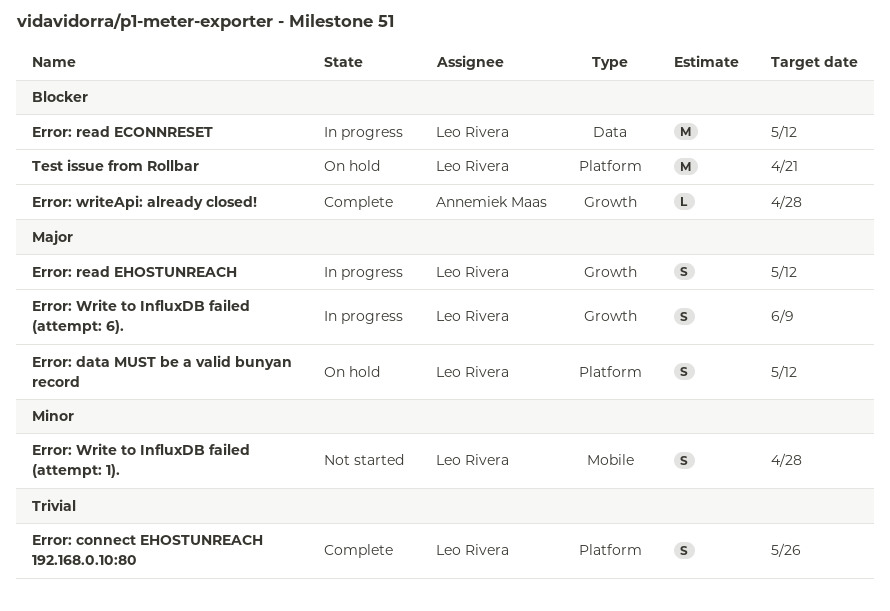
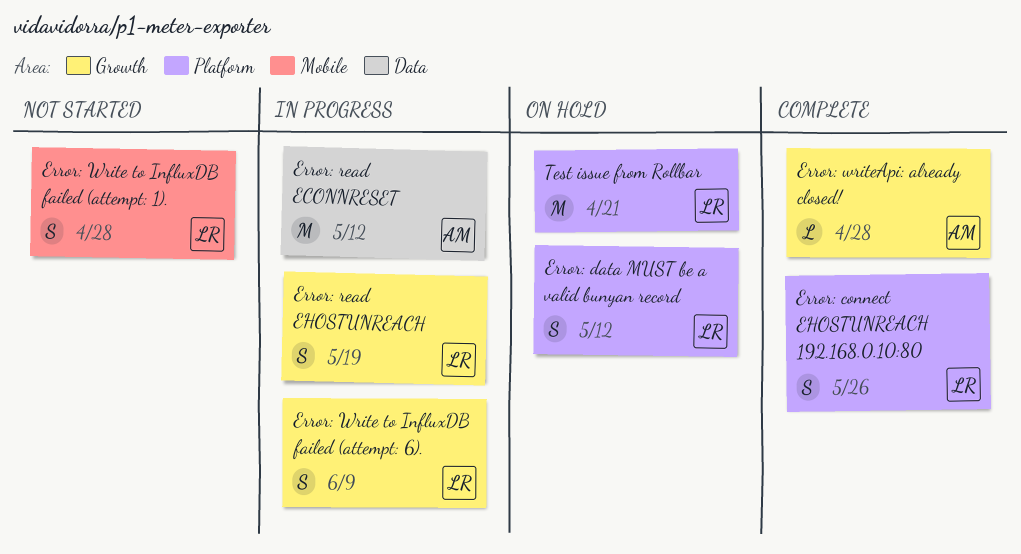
Error: read ECONNRESET, owner: Leo Rivera -> Annemiek Maas
Error: read EHOSTUNREACH, due: May 12 -> May 19

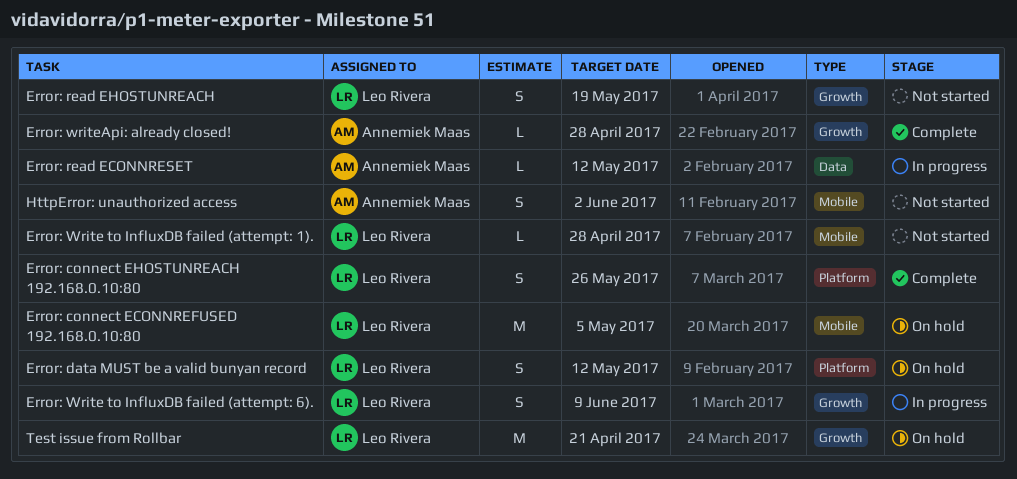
Error: connect ECONNREFUSED 192.168.0.10:80: none -> present
Error: read ECONNRESET, estimate: M -> L
Error: read EHOSTUNREACH, status: In progress -> Not started
Error: Write to InfluxDB failed (attempt: 1)., estimate: S -> L
HttpError: unauthorized access: none -> present
Test issue from Rollbar, label: Platform -> Growth

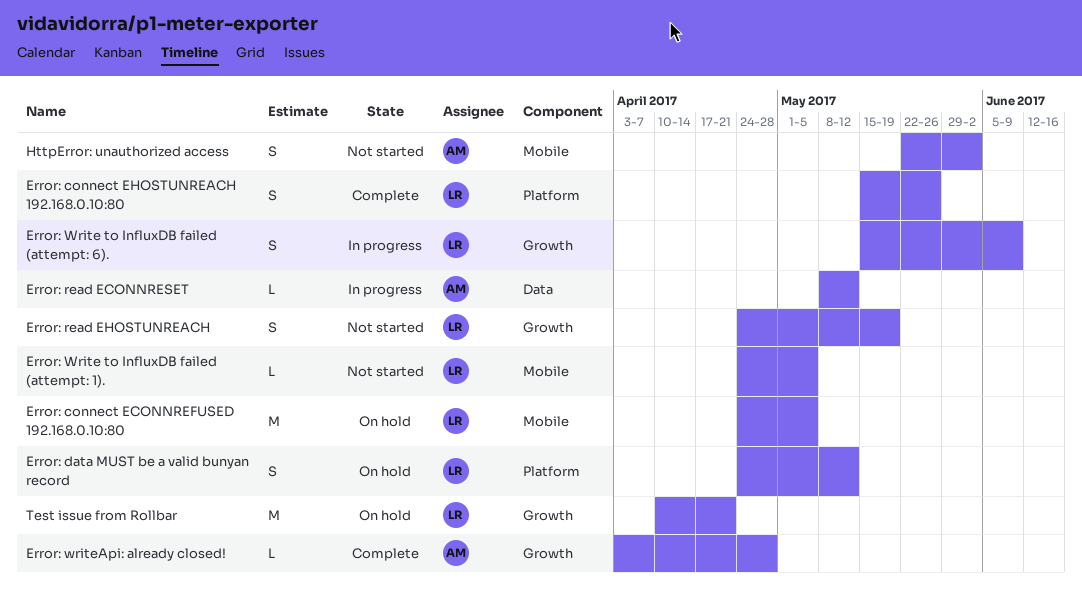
Error: Write to InfluxDB failed (attempt: 1)., due: Apr 28 -> May 5

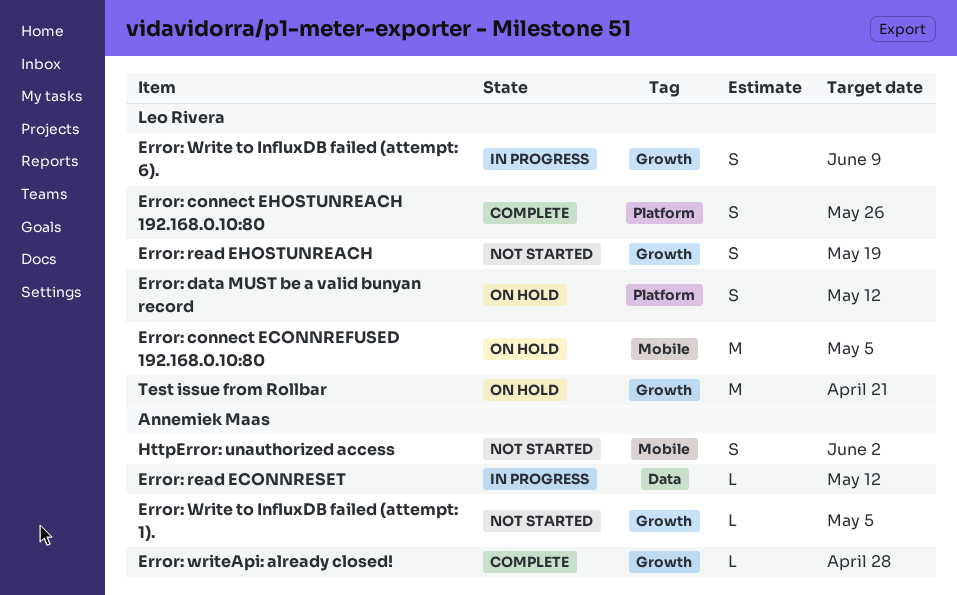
Error: Write to InfluxDB failed (attempt: 1)., owner: Leo Rivera -> Annemiek Maas
Error: Write to InfluxDB failed (attempt: 1)., label: Mobile -> Growth

